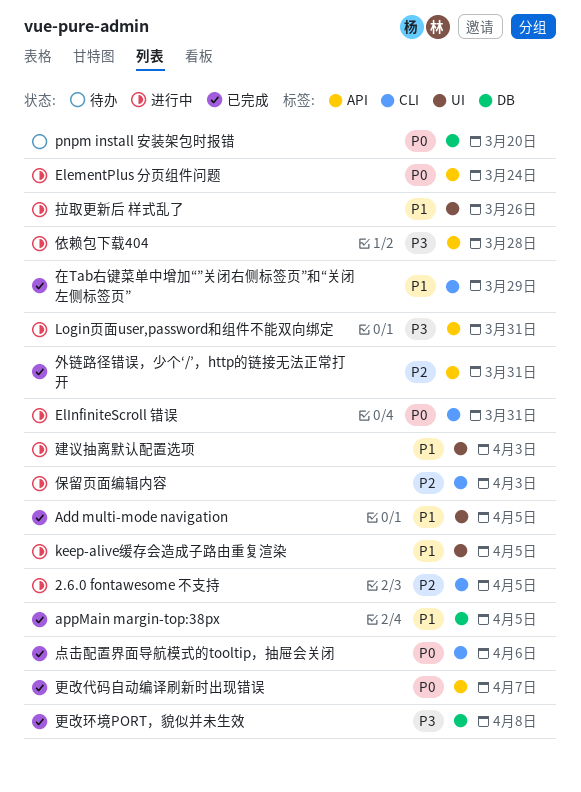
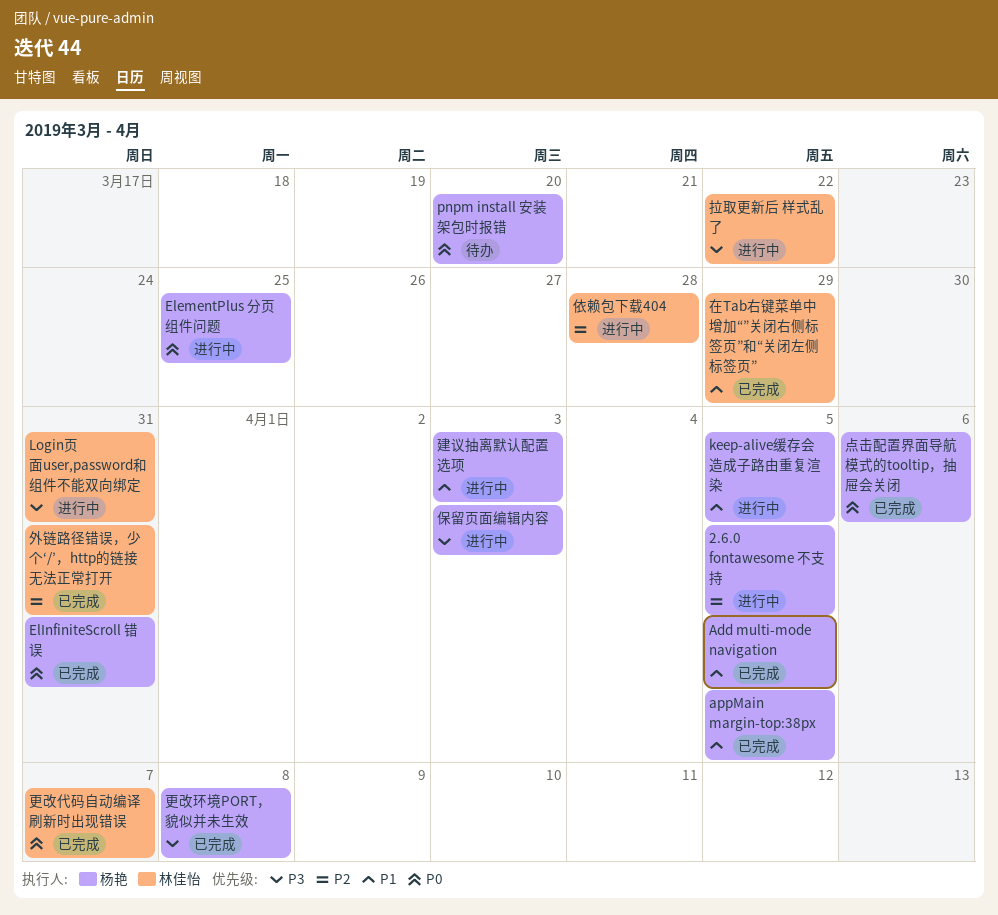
ElementPlus 分页组件问题, due: Mar 24 -> Mar 25
ElInfiniteScroll 错误, status: 进行中 -> 已完成
依赖包下载404, priority: P3 -> P2
保留页面编辑内容, priority: P2 -> P3
拉取更新后 样式乱了, priority: P1 -> P3
拉取更新后 样式乱了, due: Mar 26 -> Mar 22

